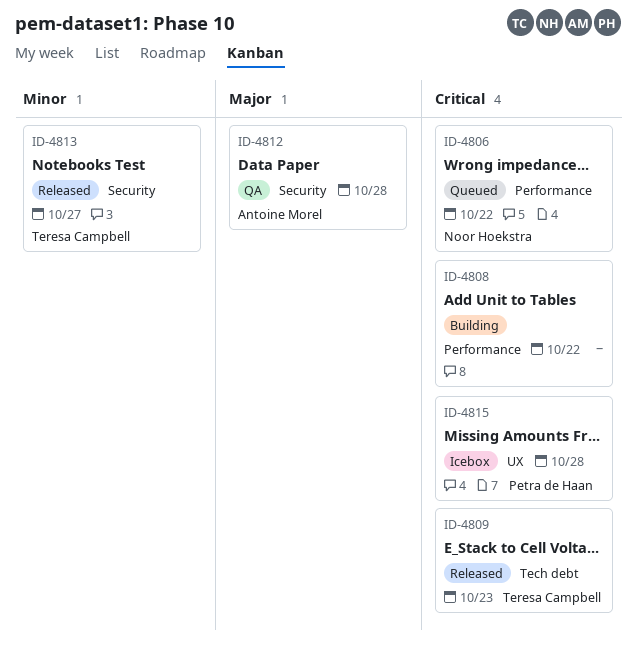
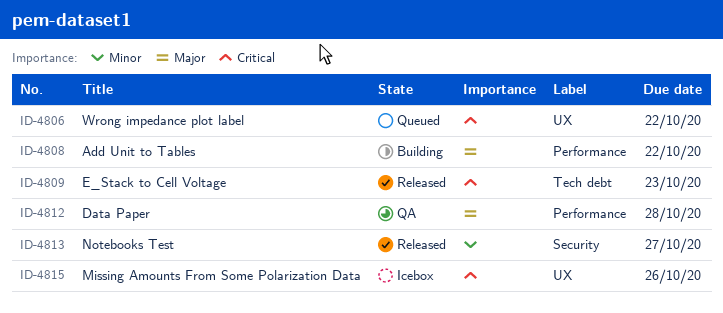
ID-4806, label: Performance -> UX
ID-4808, priority: Critical -> Major
ID-4812, label: Security -> Performance
ID-4815, due: Oct 28 -> Oct 26

